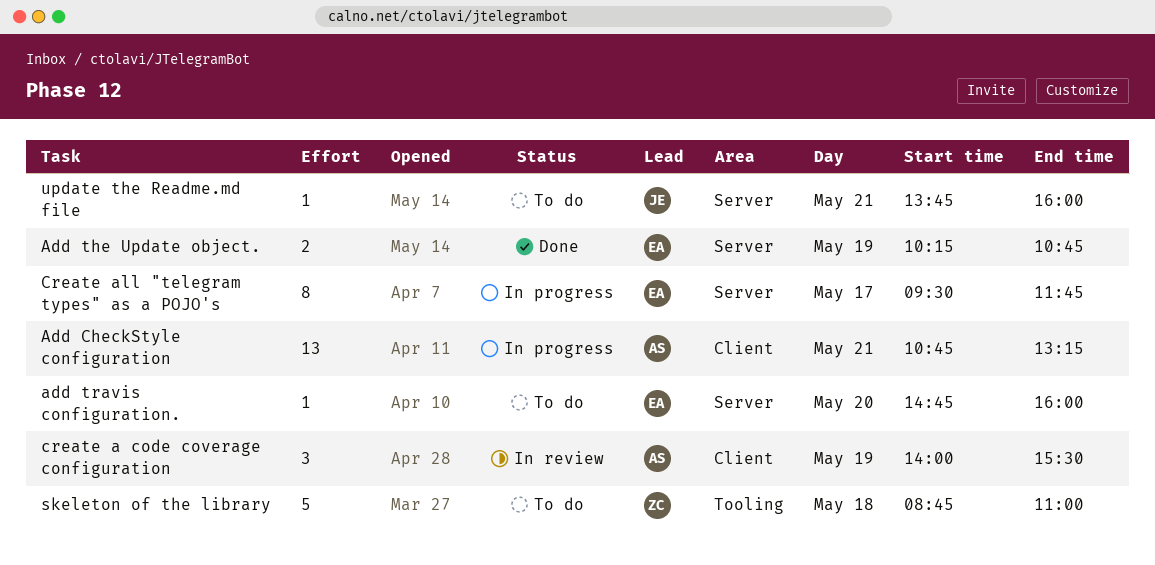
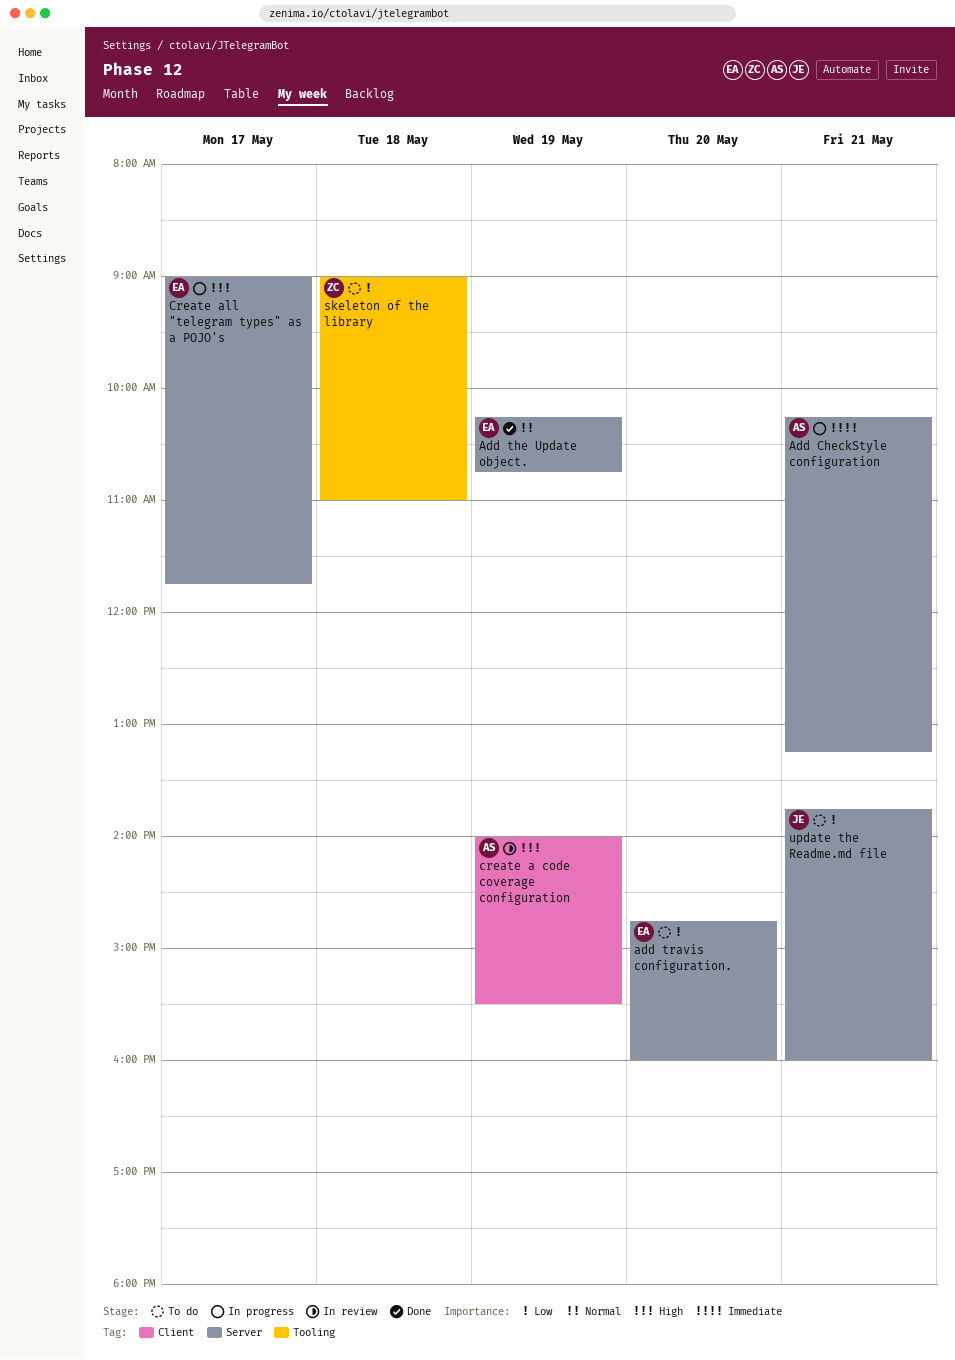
Add CheckStyle configuration, label: Client -> Server
Add CheckStyle configuration, begins: 10:45 -> 10:15
Create all "telegram types" as a POJO's, begins: 09:30 -> 09:00
skeleton of the library, begins: 08:45 -> 09:00

